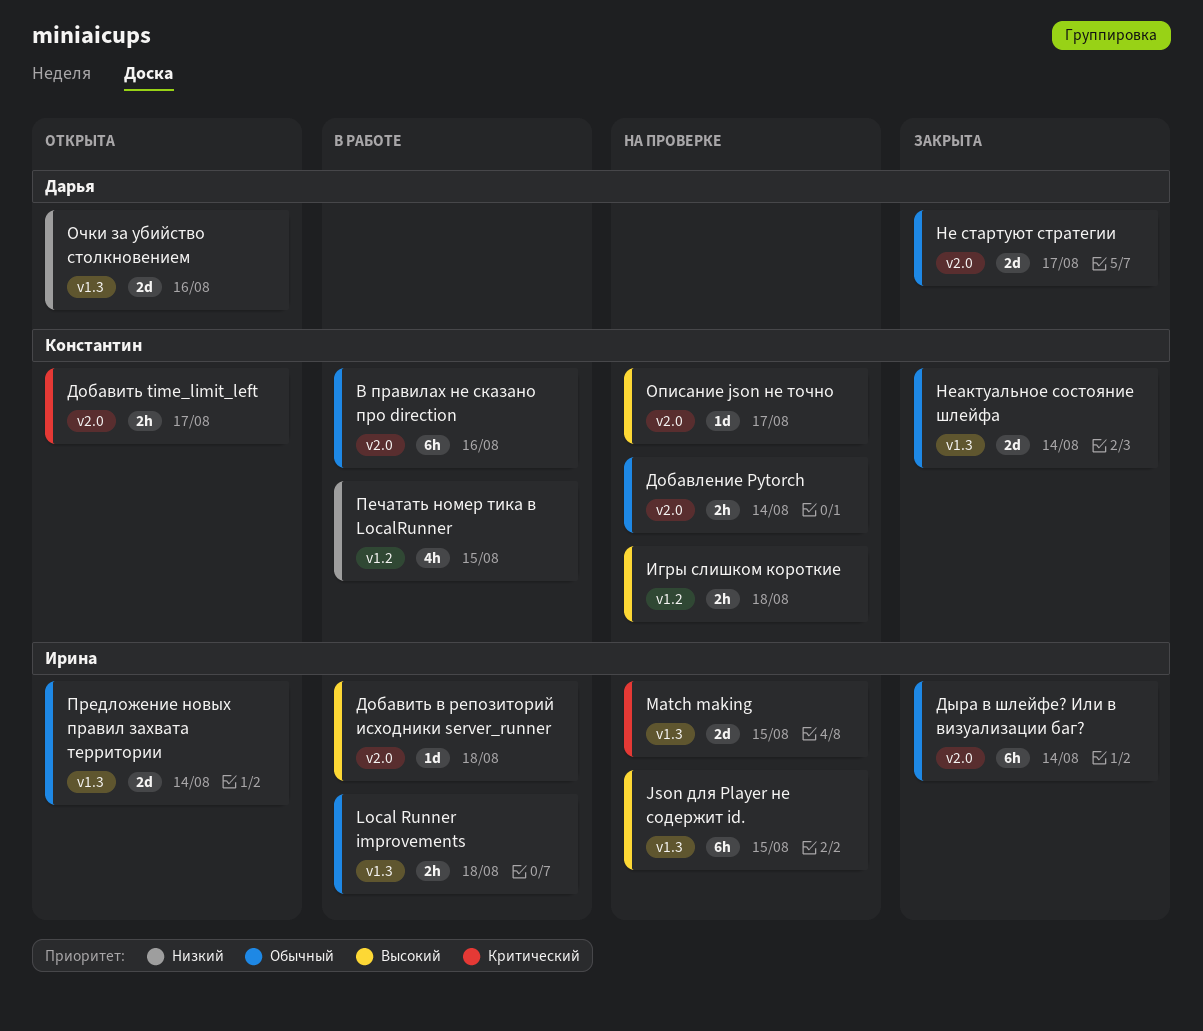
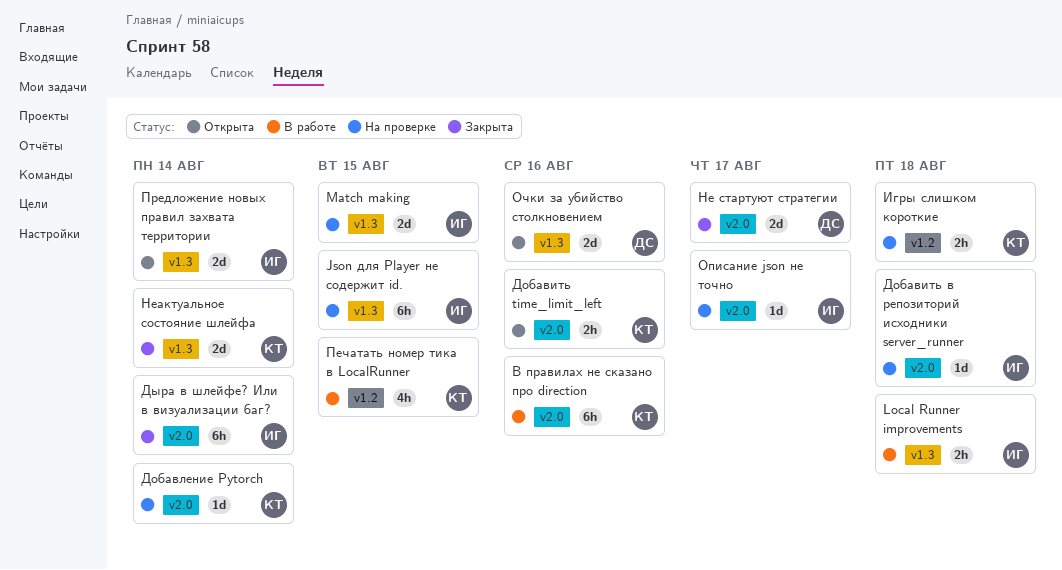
Добавить time_limit_left, due: Aug 17 -> Aug 16
Добавить в репозиторий исходники server_runner, status: В работе -> На проверке
Добавление Pytorch, estimate: 2h -> 1d
Описание json не точно, owner: Константин -> Ирина

